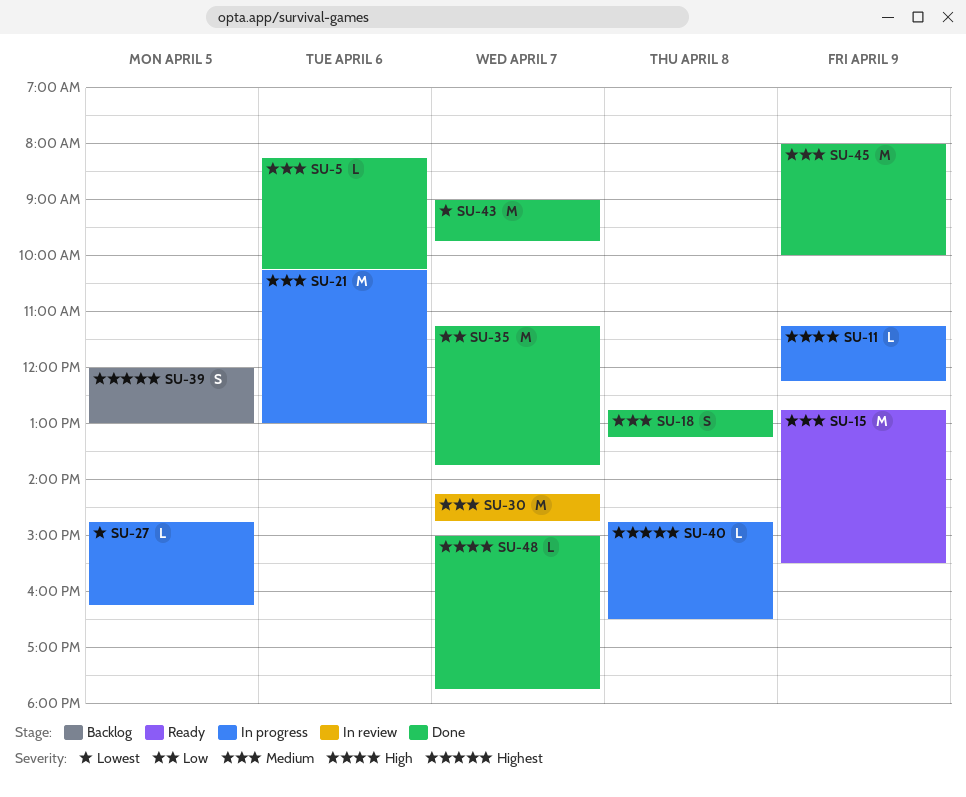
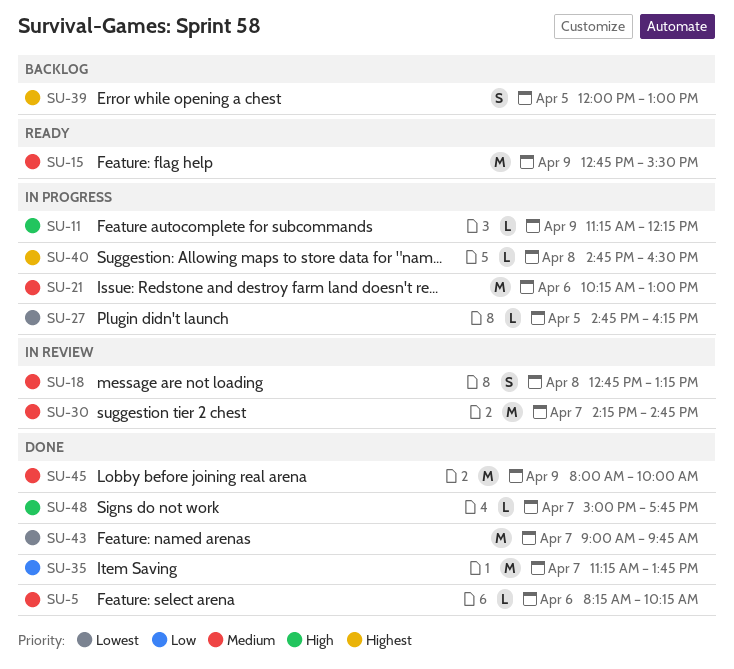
SU-18, status: Done -> In review

